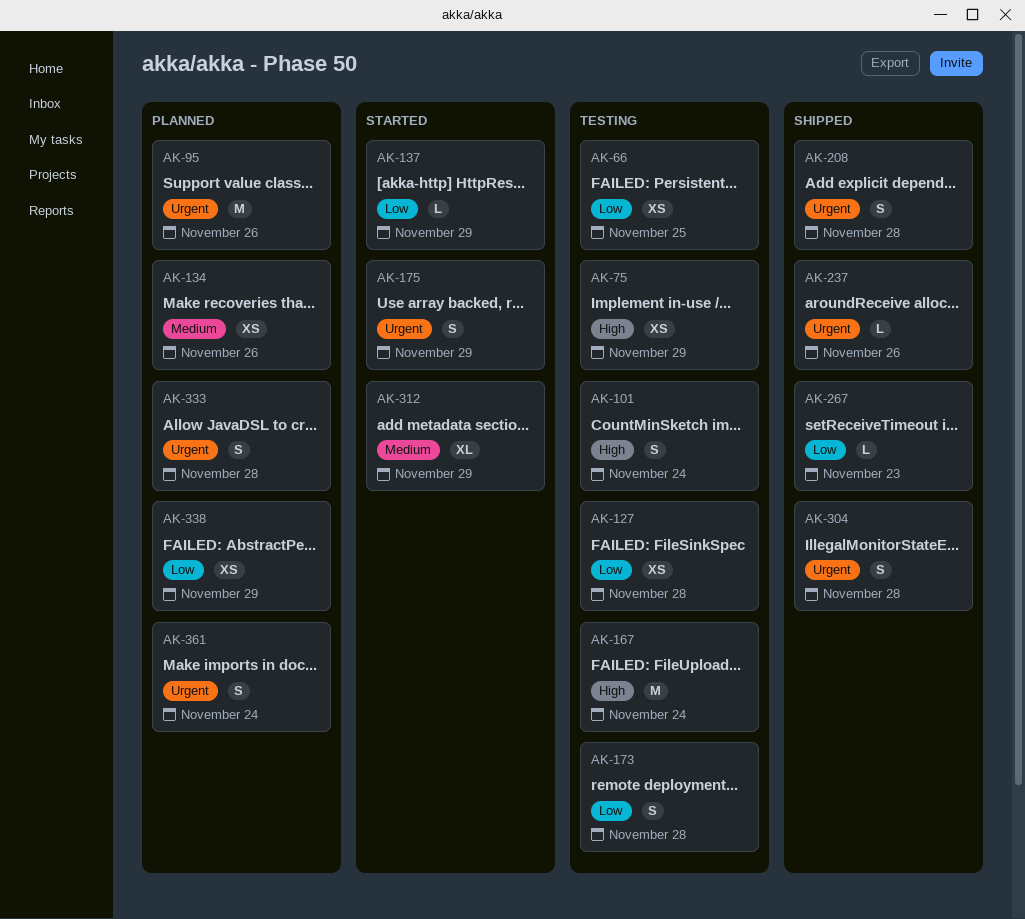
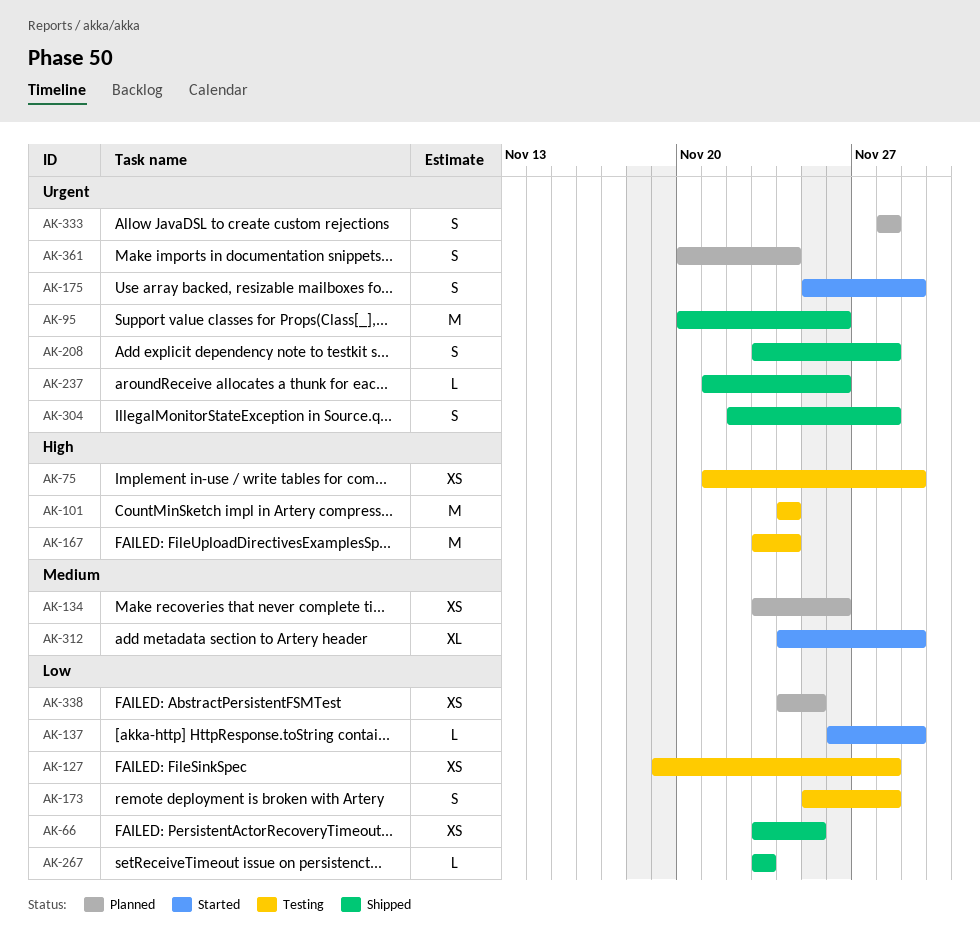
AK-66, status: Testing -> Shipped
AK-95, status: Planned -> Shipped
AK-101, estimate: S -> M
AK-338, due: Nov 29 -> Nov 25

